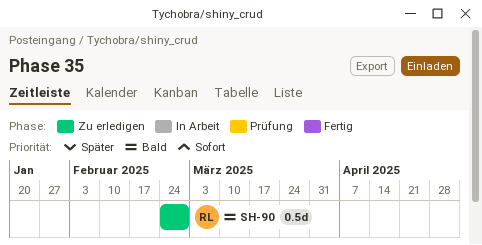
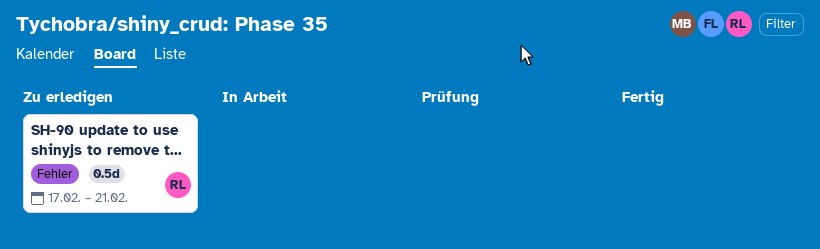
SH-90, start: Feb 24 -> Feb 17
SH-90, due: Feb 28 -> Feb 21

